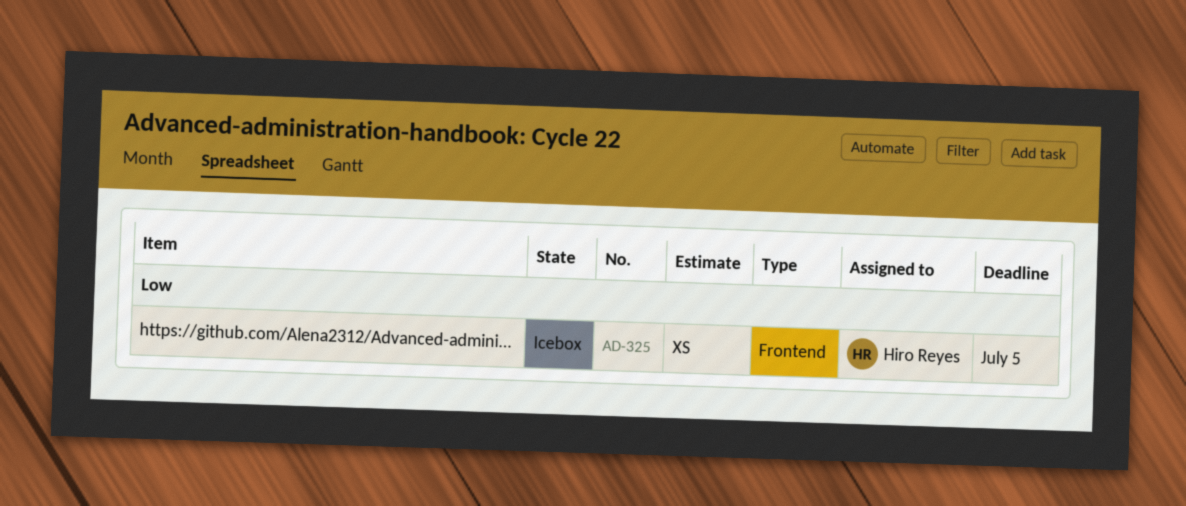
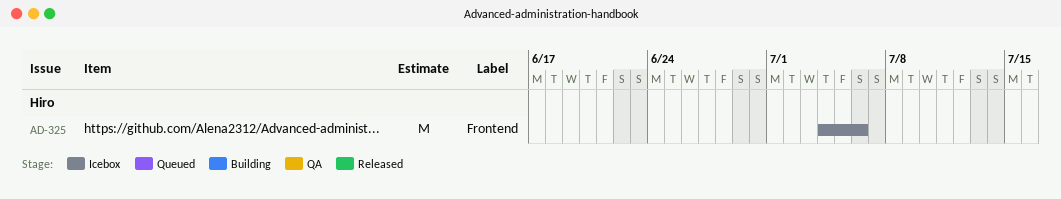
AD-325, estimate: XS -> M
AD-325, due: Jul 5 -> Jul 6

